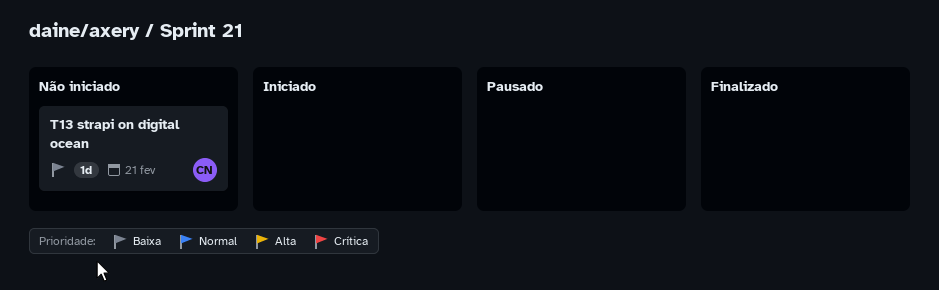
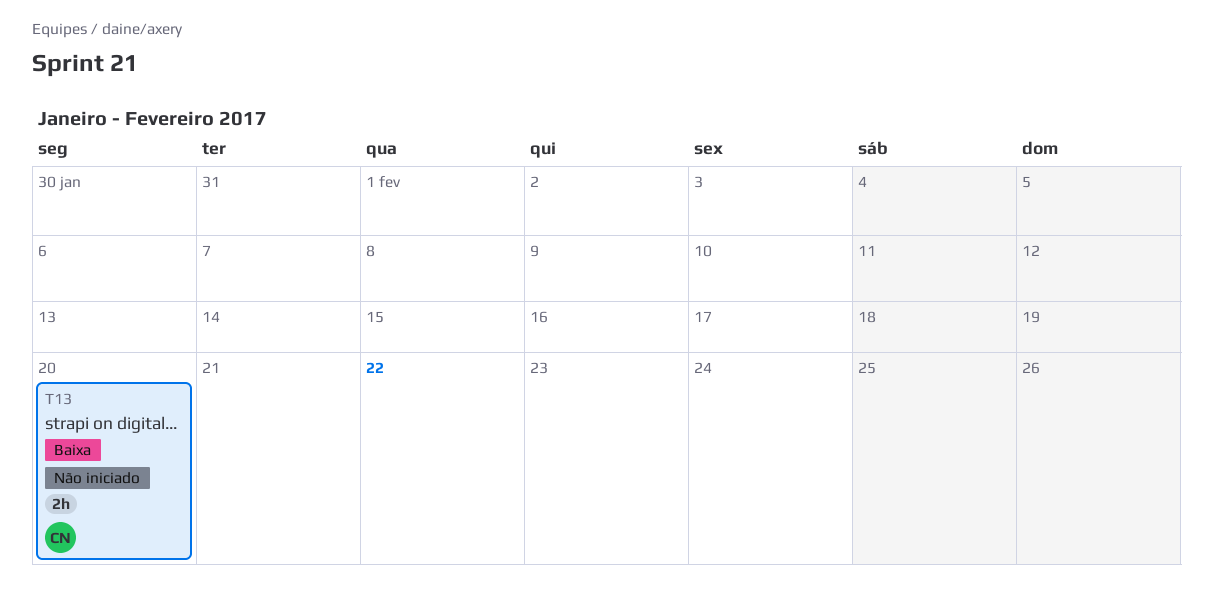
T13, estimate: 1d -> 2h
T13, due: Feb 21 -> Feb 20

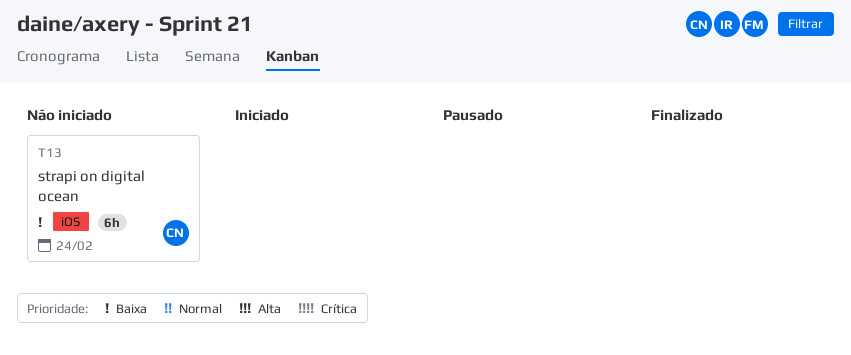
T13, estimate: 2h -> 6h
T13, due: Feb 20 -> Feb 24

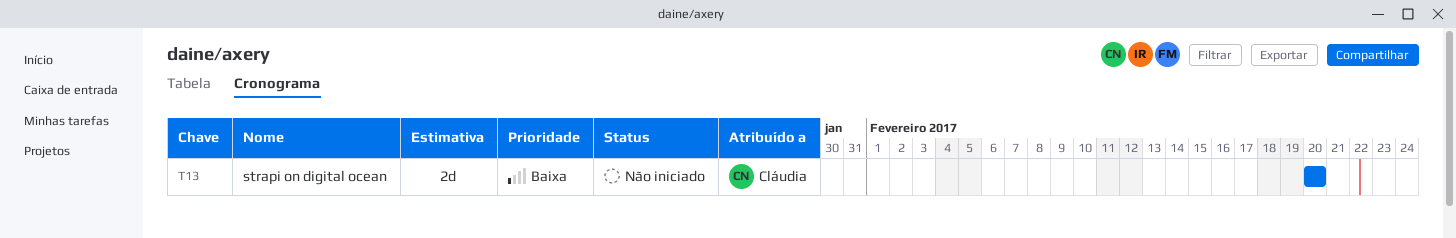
T13, estimate: 6h -> 2d
T13, due: Feb 24 -> Feb 20

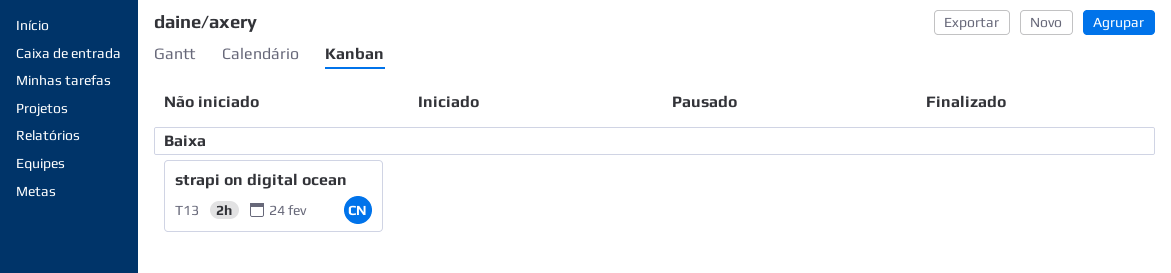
T13, estimate: 2d -> 2h
T13, due: Feb 20 -> Feb 24

